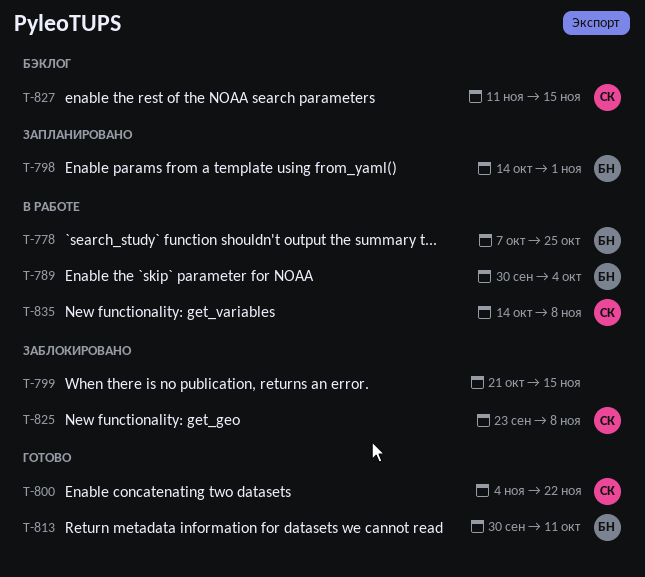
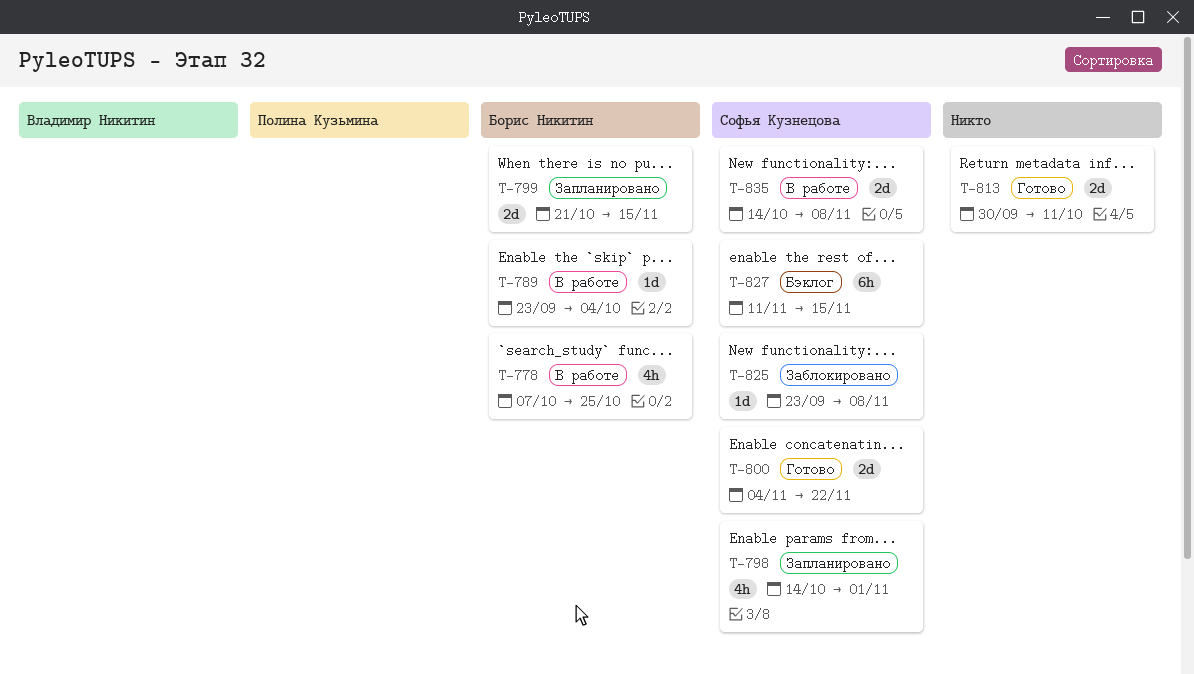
T-789, start: Sep 30 -> Sep 23
T-798, owner: Борис Никитин -> Софья Кузнецова
T-799, status: Заблокировано -> Запланировано
T-799, owner: none -> Борис Никитин
T-813, owner: Борис Никитин -> none

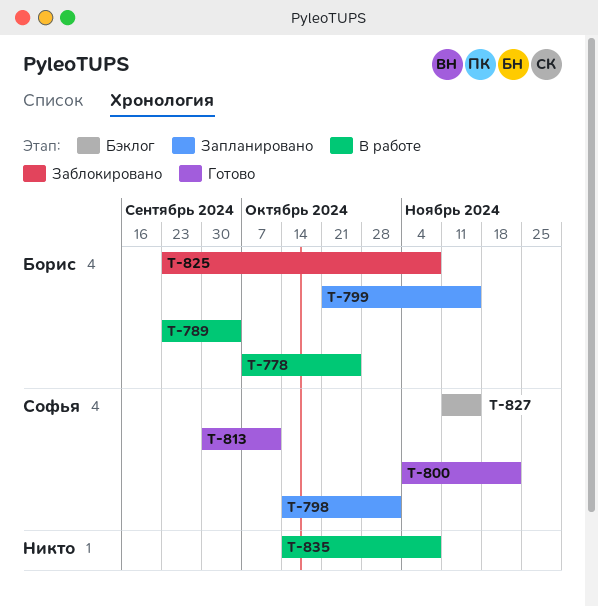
T-813, owner: none -> Софья Кузнецова
T-825, owner: Софья Кузнецова -> Борис Никитин
T-835, owner: Софья Кузнецова -> none

